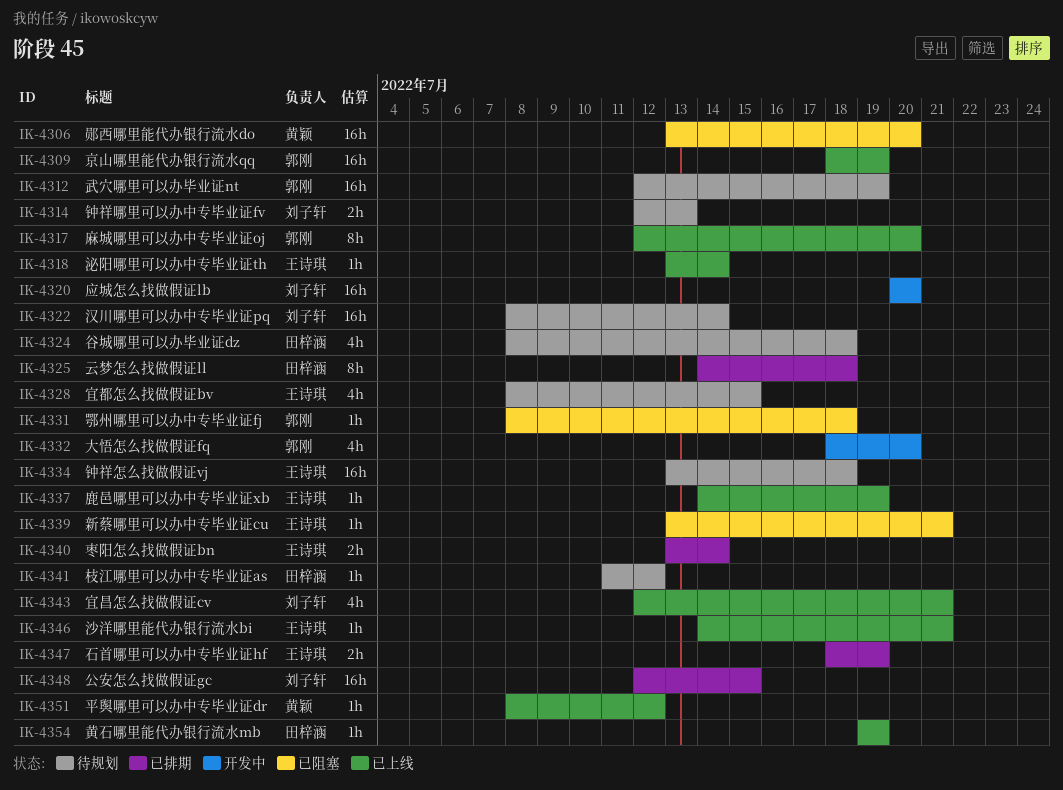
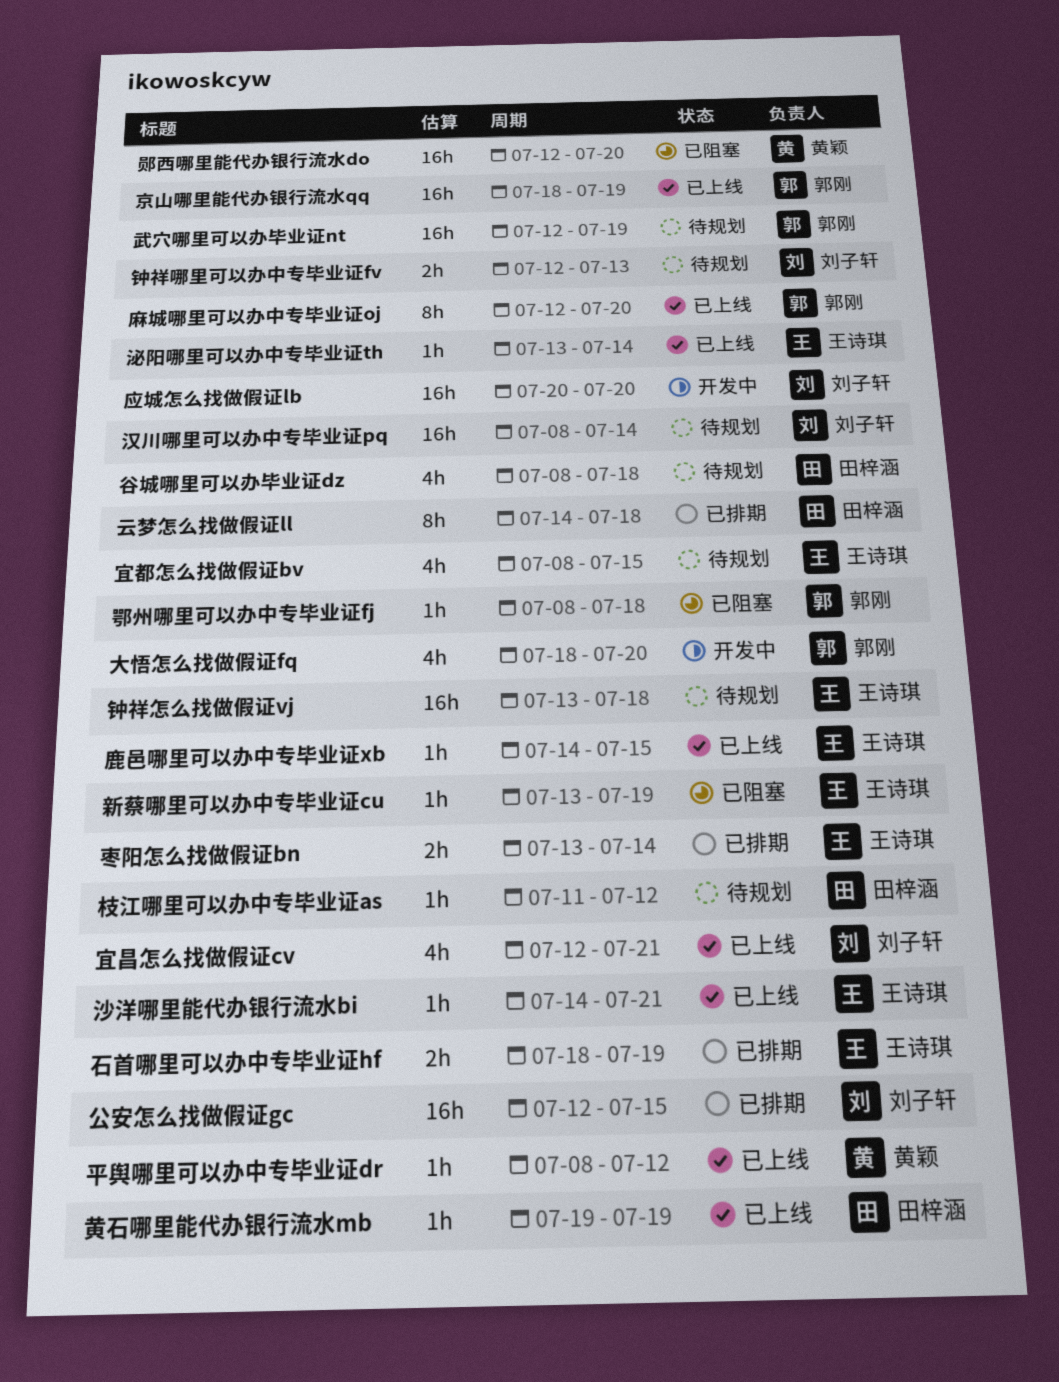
新蔡哪里可以办中专毕业证cu, due: Jul 21 -> Jul 19
郧西哪里能代办银行流水do, start: Jul 13 -> Jul 12
鹿邑哪里可以办中专毕业证xb, due: Jul 19 -> Jul 15

